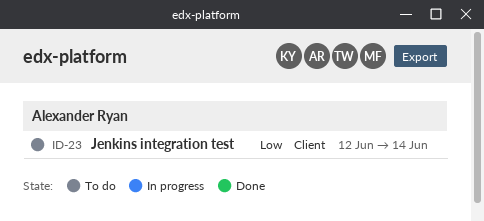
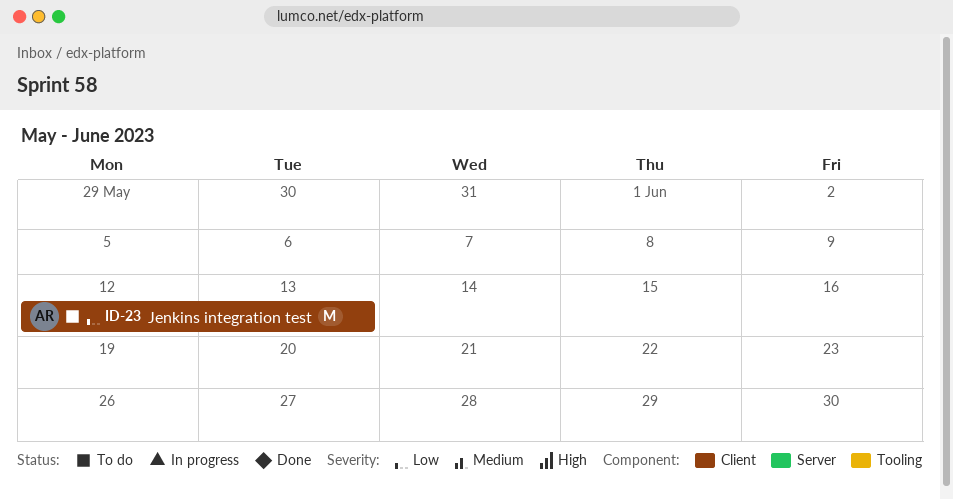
ID-23, due: Jun 14 -> Jun 13

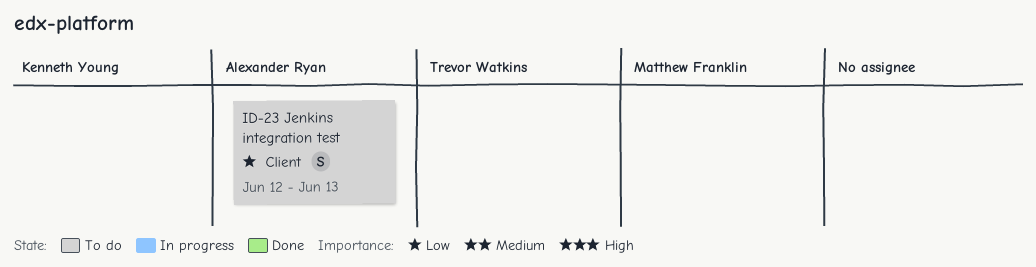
ID-23, estimate: M -> S

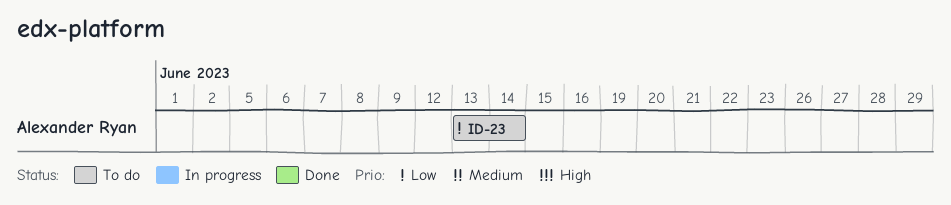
ID-23, start: Jun 12 -> Jun 13
ID-23, due: Jun 13 -> Jun 14

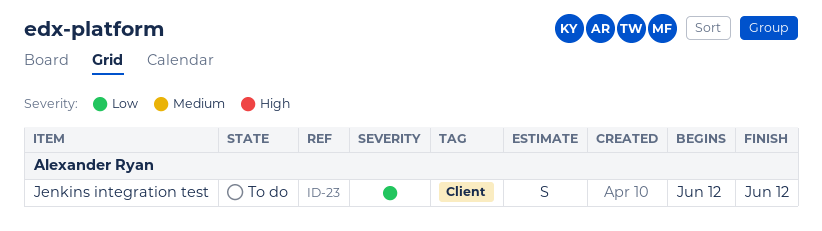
ID-23, start: Jun 13 -> Jun 12
ID-23, due: Jun 14 -> Jun 12

